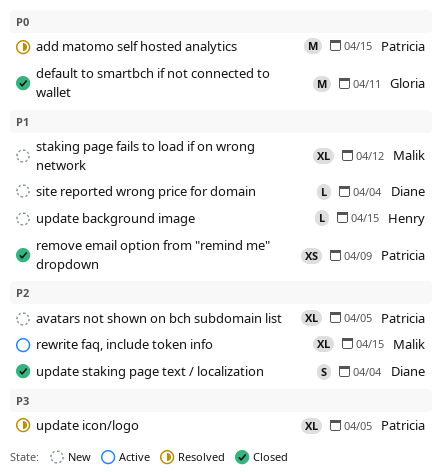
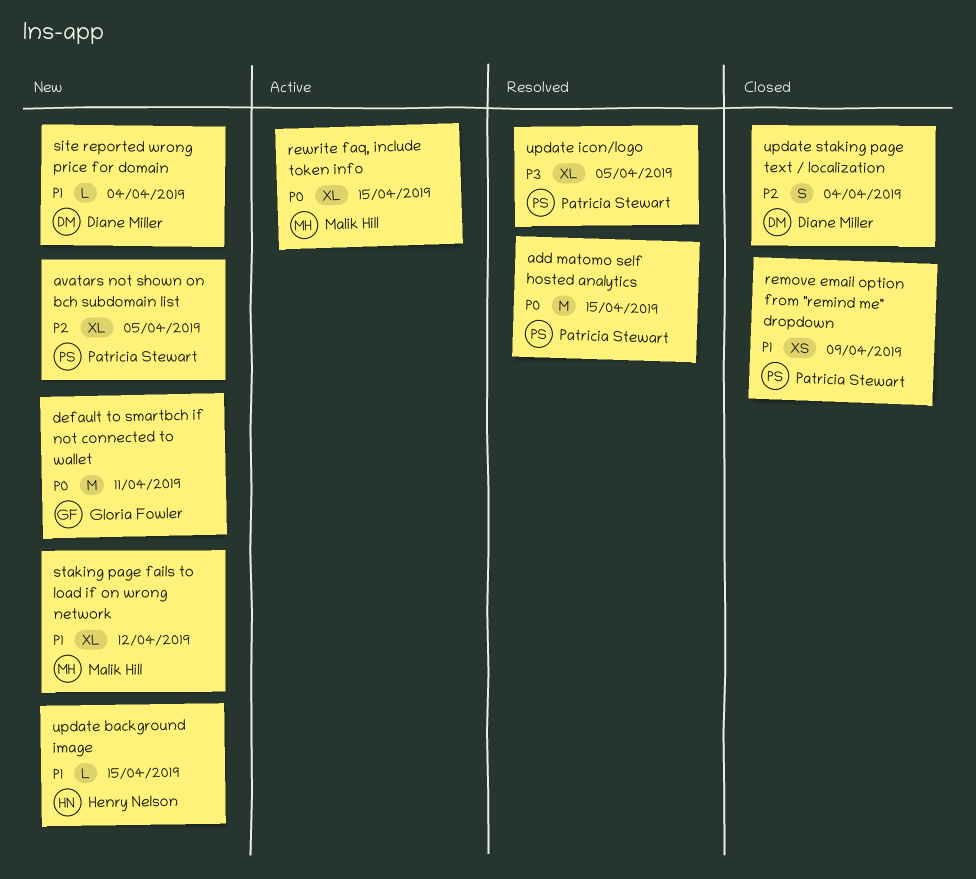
default to smartbch if not connected to wallet, status: Closed -> New
rewrite faq, include token info, priority: P2 -> P0

